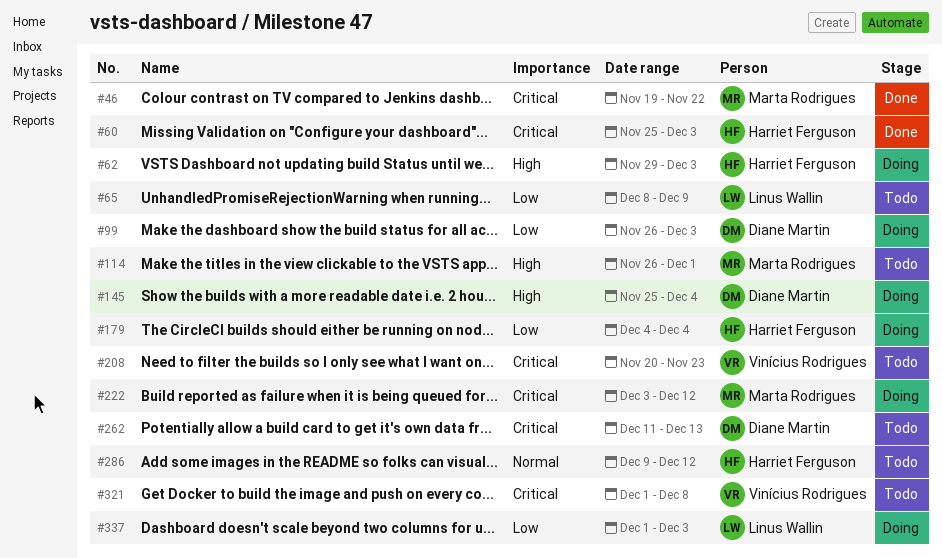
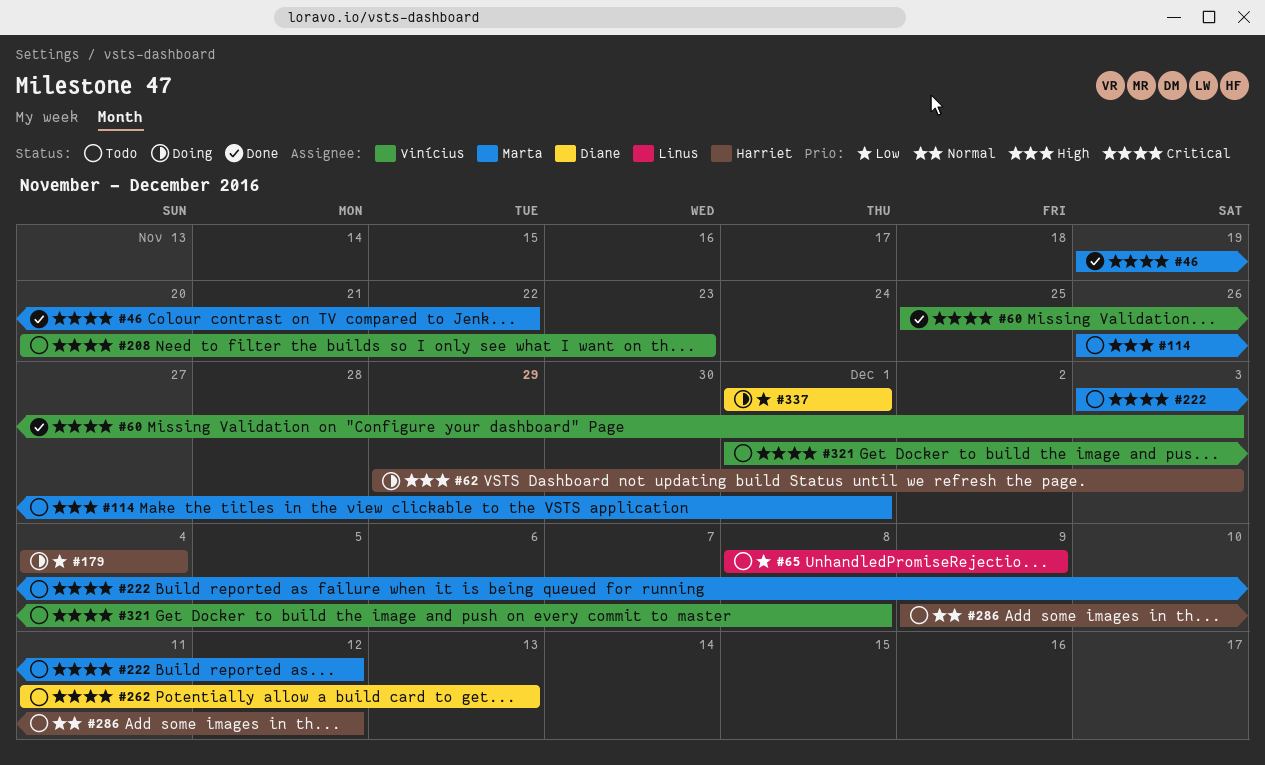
#60, owner: Harriet Ferguson -> Vinícius Rodrigues
#99: present -> none
#145: present -> none
#222, status: Doing -> Todo
#337, owner: Linus Wallin -> Diane Martin
#337, due: Dec 3 -> Dec 1

